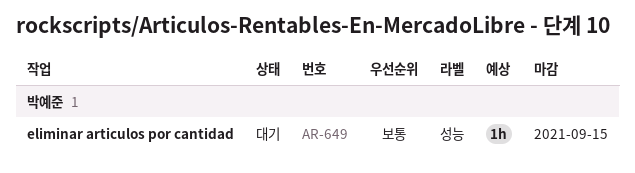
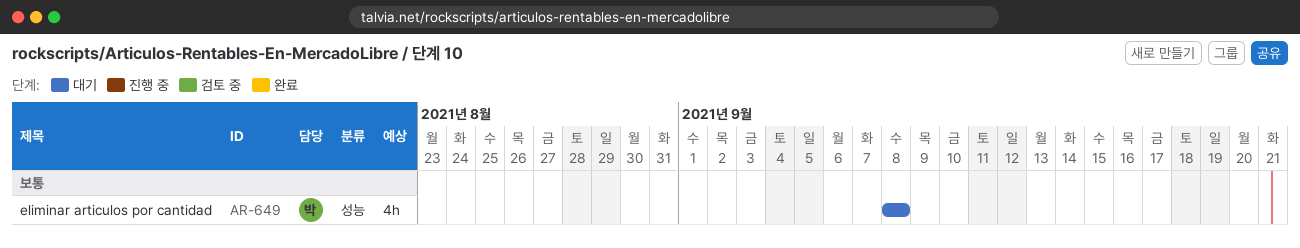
AR-649, estimate: 1h -> 4h
AR-649, due: Sep 15 -> Sep 8

